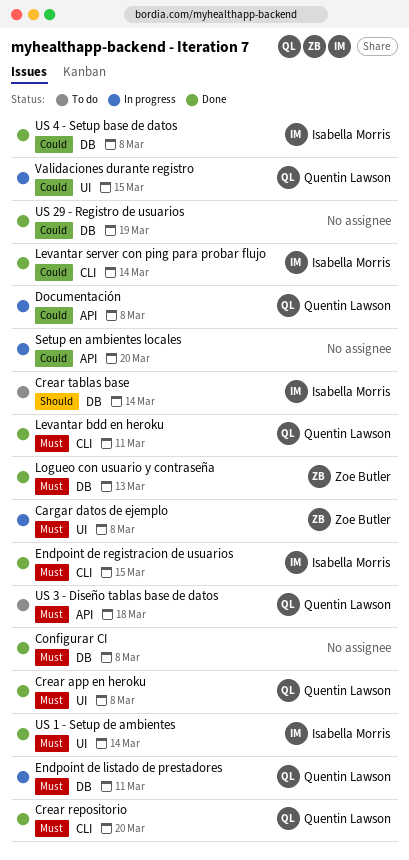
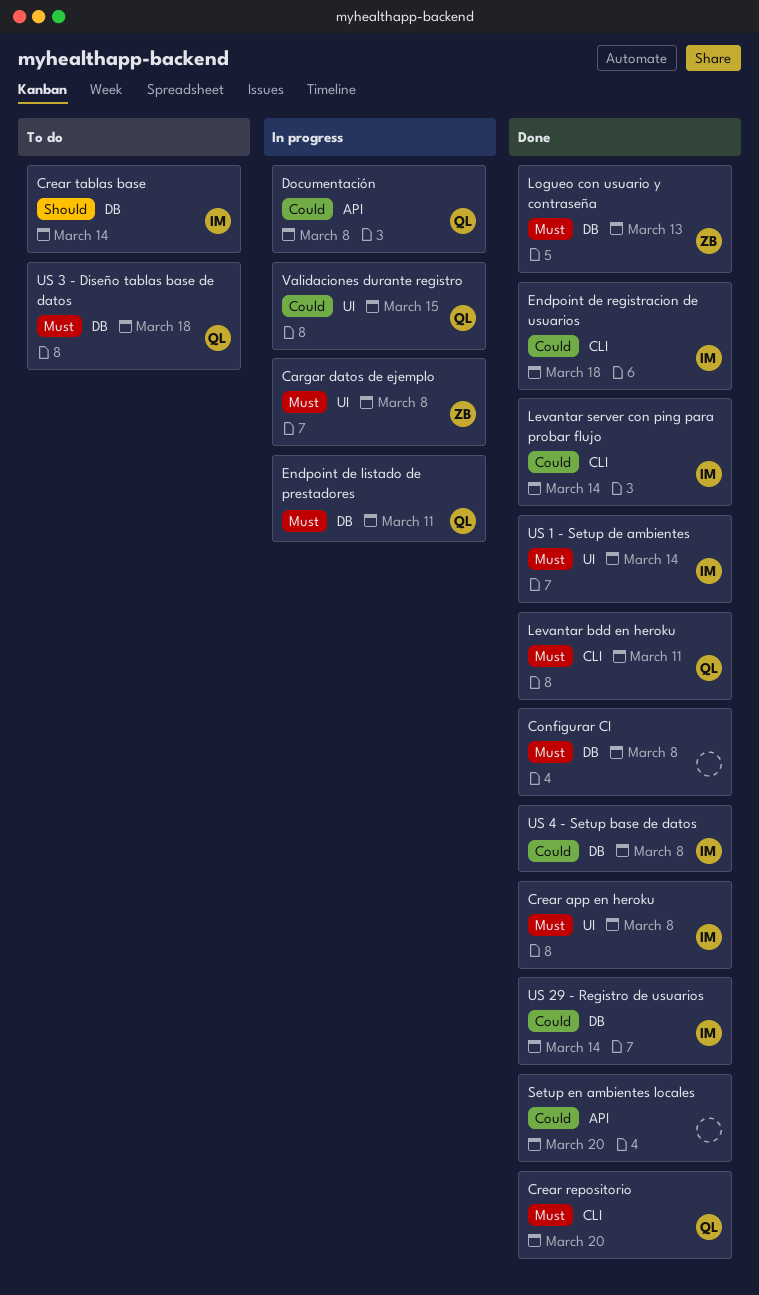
Crear app en heroku, owner: Quentin Lawson -> Isabella Morris
Endpoint de registracion de usuarios, priority: Must -> Could
Endpoint de registracion de usuarios, due: Mar 15 -> Mar 18
Setup en ambientes locales, status: In progress -> Done
US 29 - Registro de usuarios, owner: none -> Isabella Morris
US 29 - Registro de usuarios, due: Mar 19 -> Mar 14
US 3 - Diseño tablas base de datos, label: API -> DB

